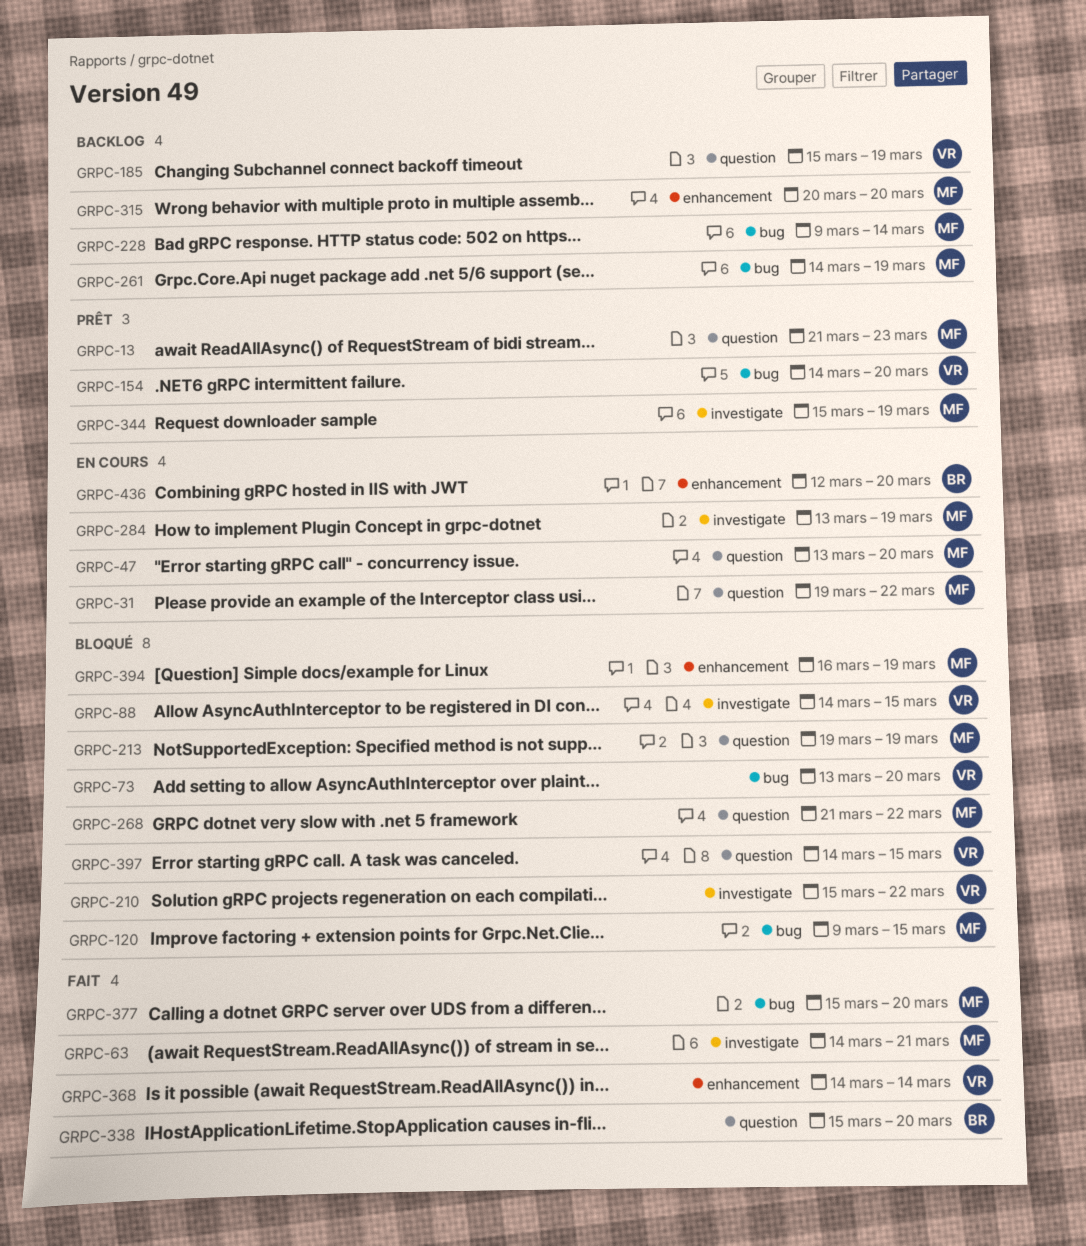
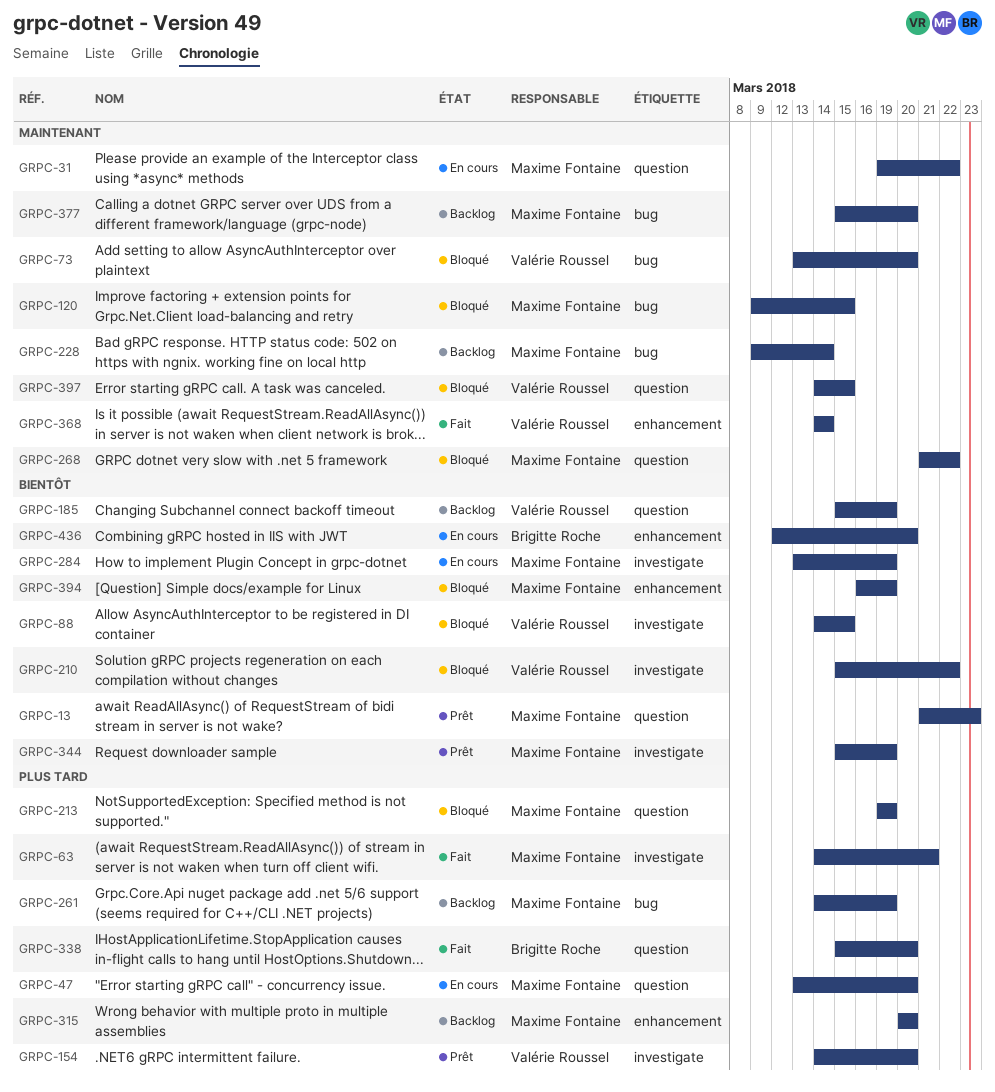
GRPC-154, label: bug -> investigate
GRPC-377, status: Fait -> Backlog

